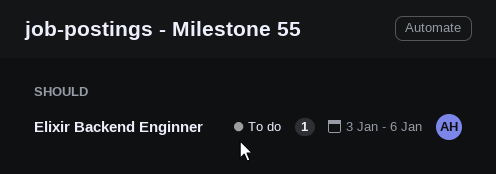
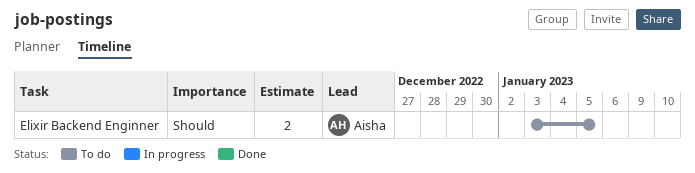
Elixir Backend Enginner, estimate: 1 -> 2
Elixir Backend Enginner, due: Jan 6 -> Jan 5

